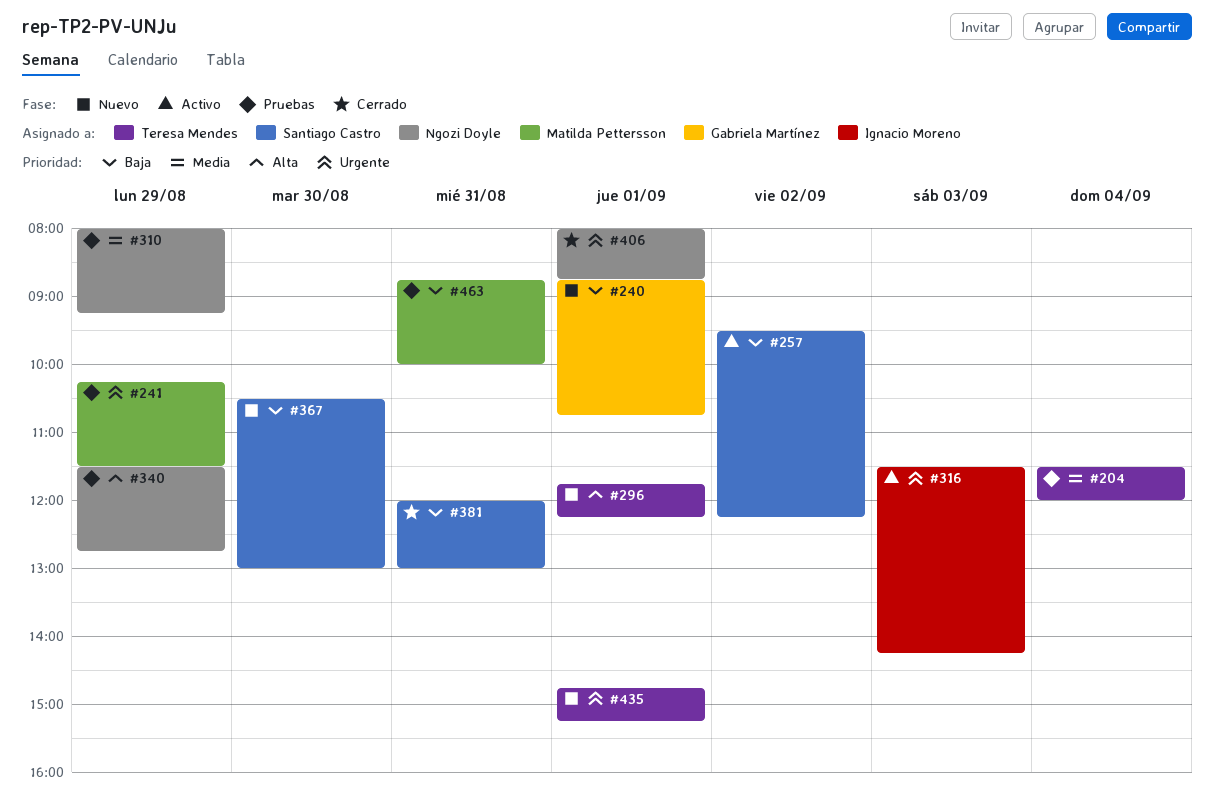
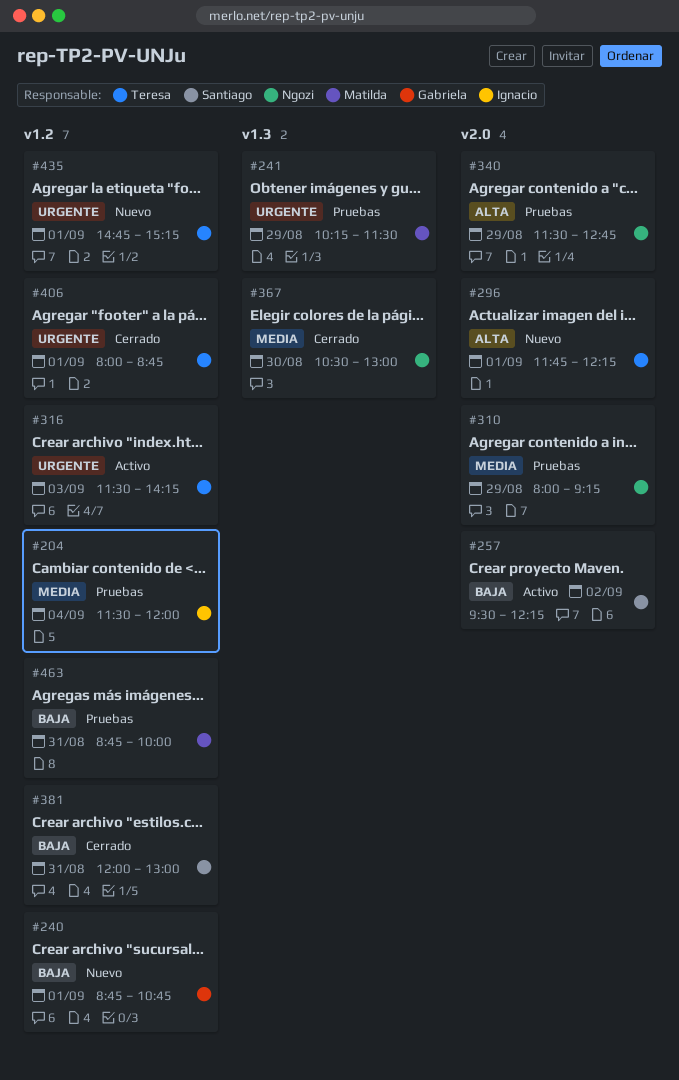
#204, owner: Teresa Mendes -> Ignacio Moreno
#316, owner: Ignacio Moreno -> Teresa Mendes
#367, status: Nuevo -> Cerrado
#367, owner: Santiago Castro -> Ngozi Doyle
#367, priority: Baja -> Media
#406, owner: Ngozi Doyle -> Teresa Mendes

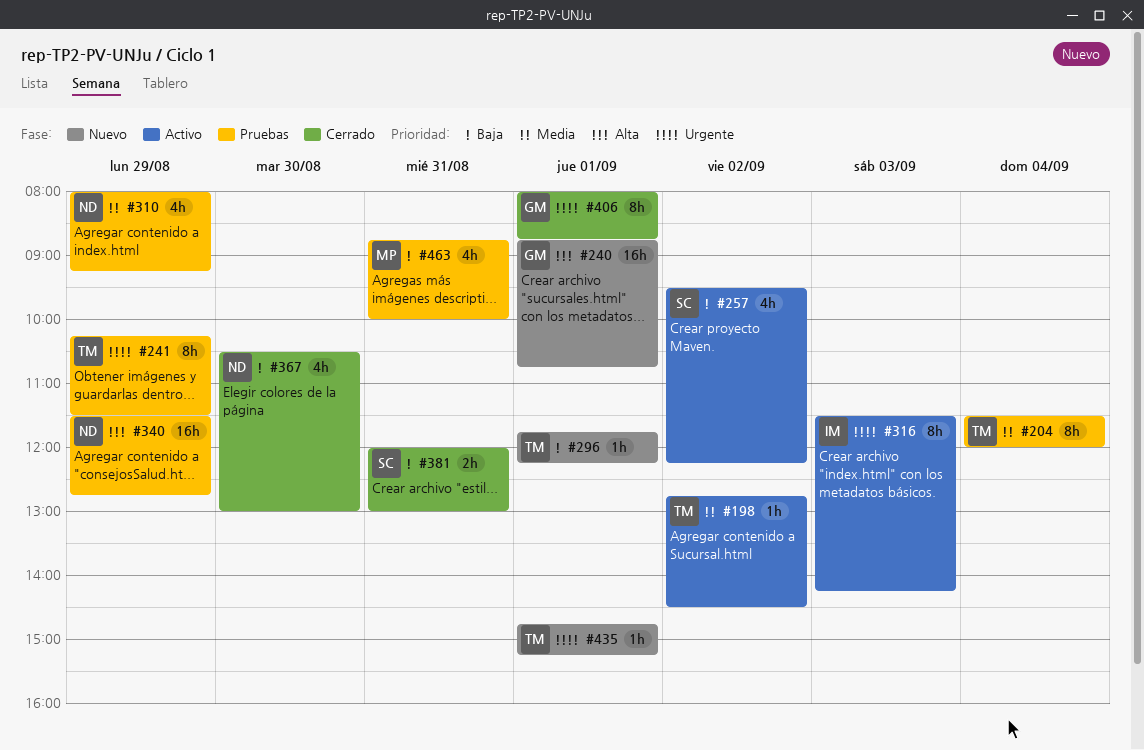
#198: none -> present
#204, owner: Ignacio -> Teresa
#240, priority: Baja -> Alta
#241, owner: Matilda -> Teresa
#296, priority: Alta -> Baja
#316, owner: Teresa -> Ignacio
#367, priority: Media -> Baja
#406, owner: Teresa -> Gabriela

